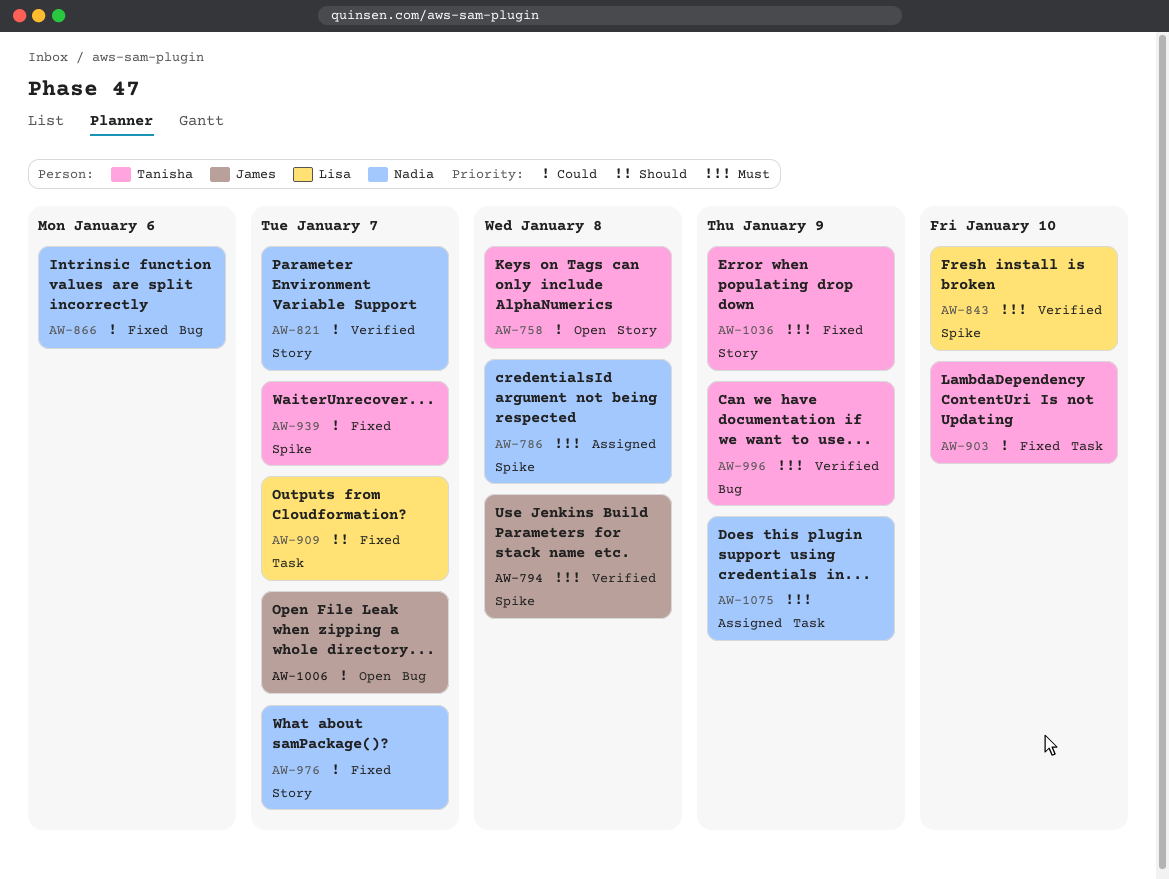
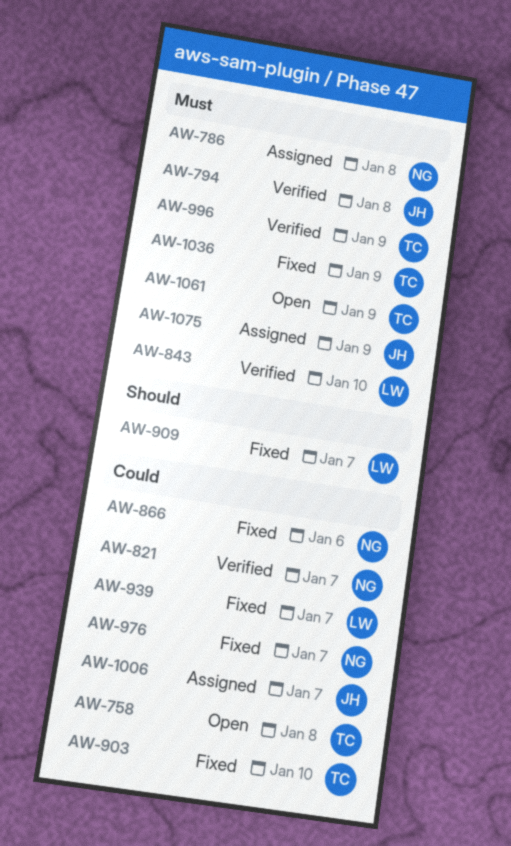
AW-939, owner: Tanisha -> Lisa
AW-1006, status: Open -> Assigned
AW-1061: none -> present
AW-1075, owner: Nadia -> James

